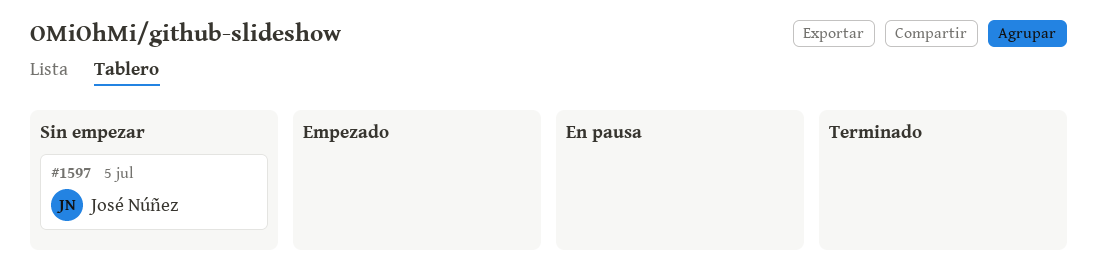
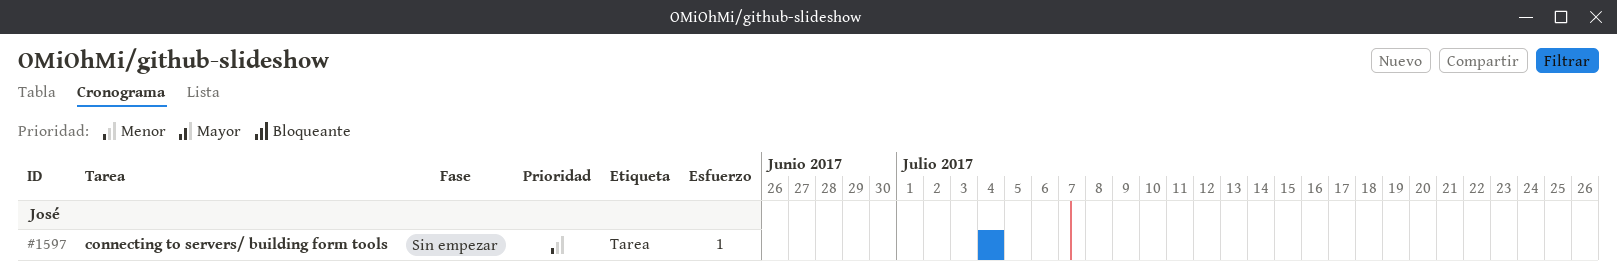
#1597, due: Jul 5 -> Jul 4

